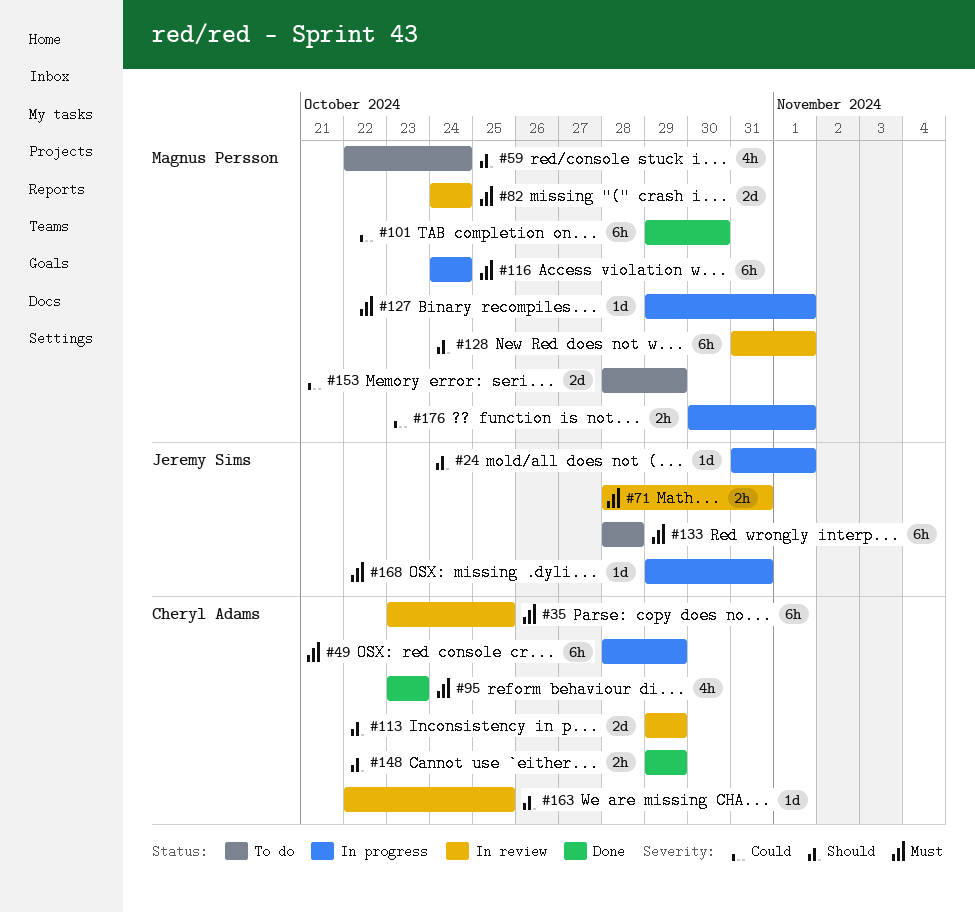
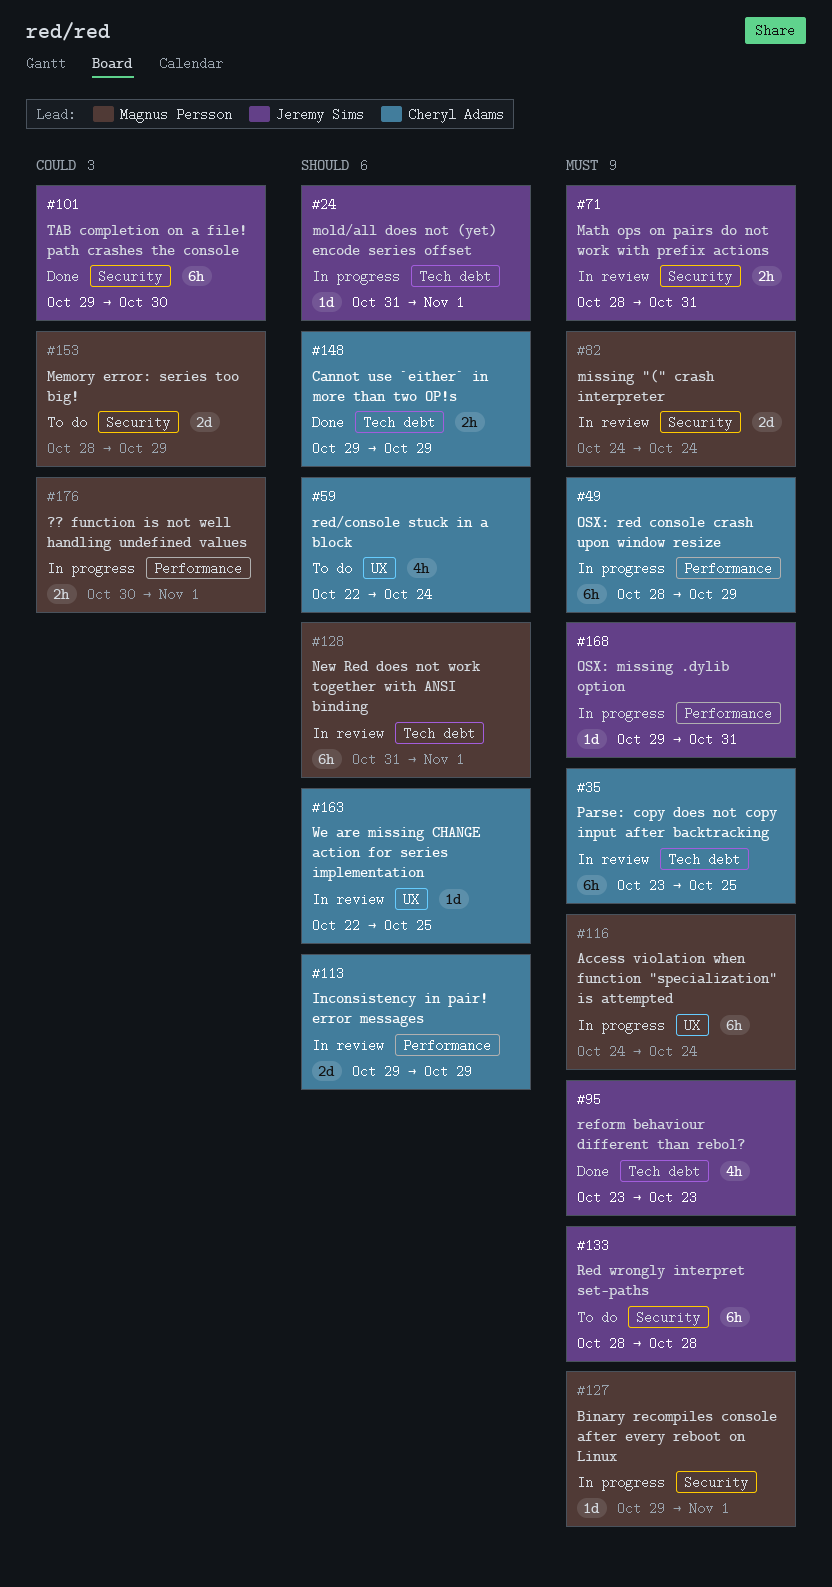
#59, owner: Magnus Persson -> Cheryl Adams
#95, owner: Cheryl Adams -> Jeremy Sims
#101, owner: Magnus Persson -> Jeremy Sims

